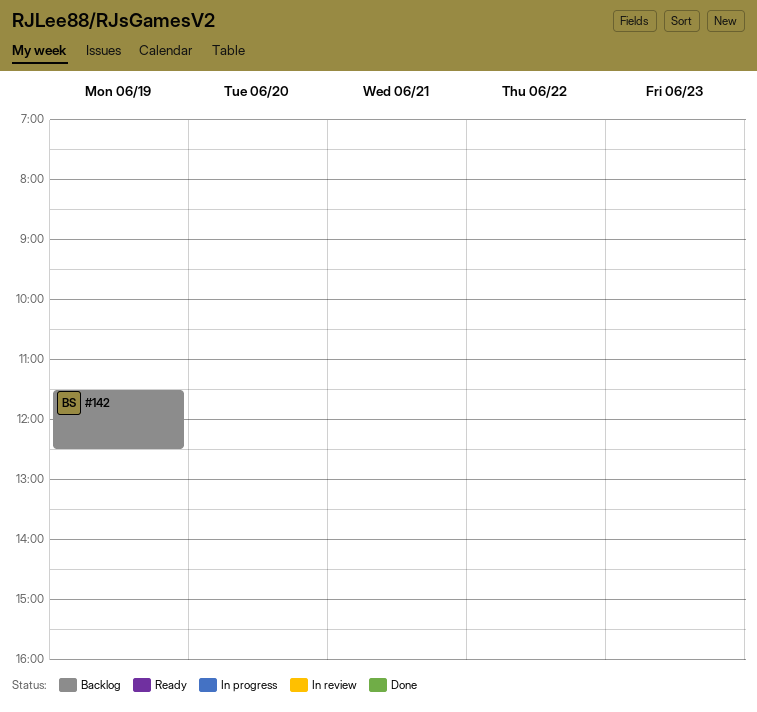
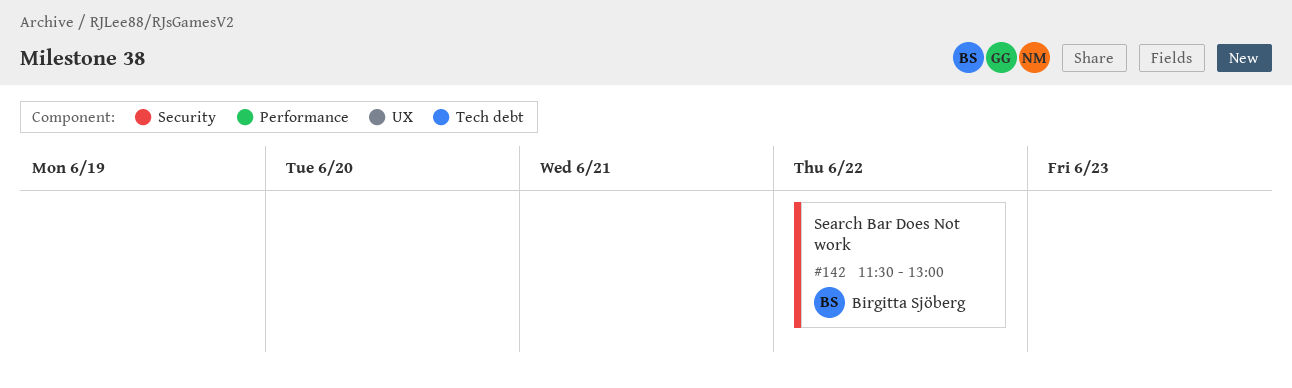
#142, day: Jun 19 -> Jun 22
#142, ends: 12:30 -> 13:00

